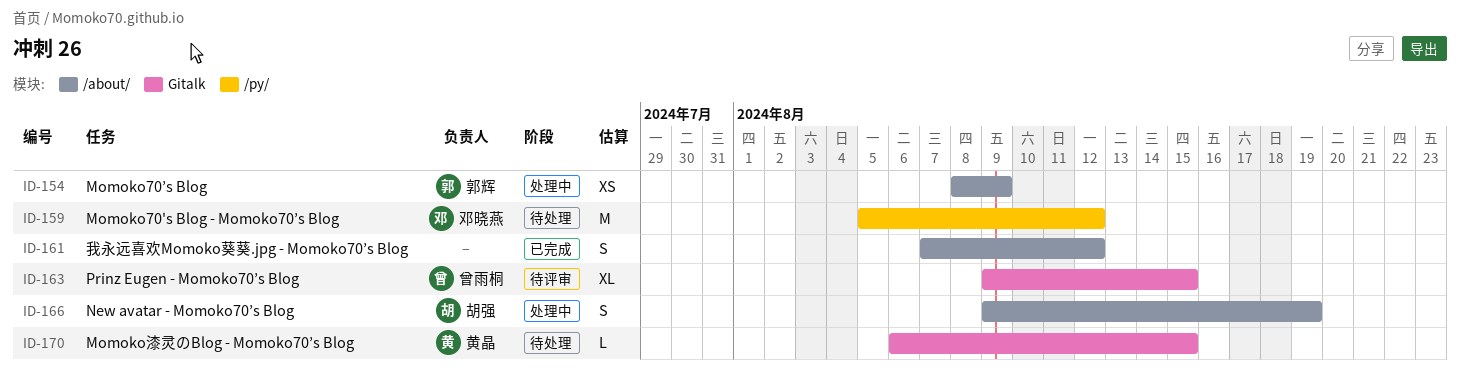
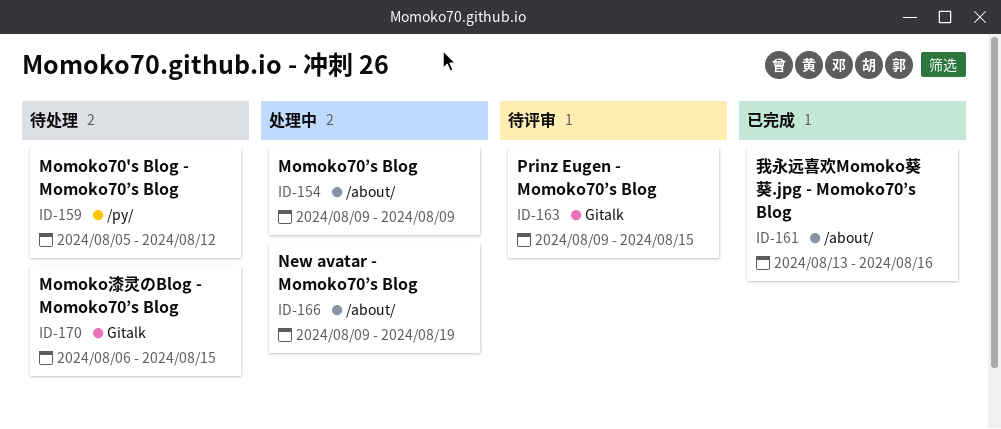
ID-154, start: Aug 8 -> Aug 9
ID-161, start: Aug 7 -> Aug 13
ID-161, due: Aug 12 -> Aug 16

